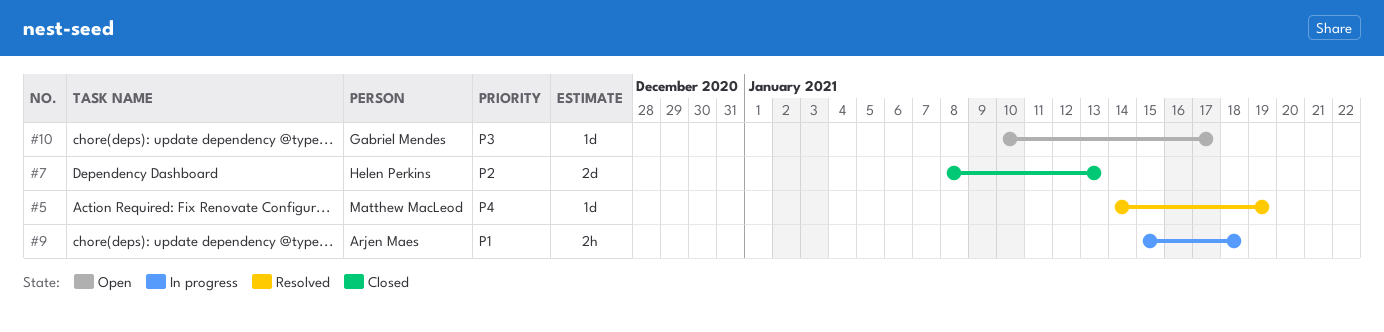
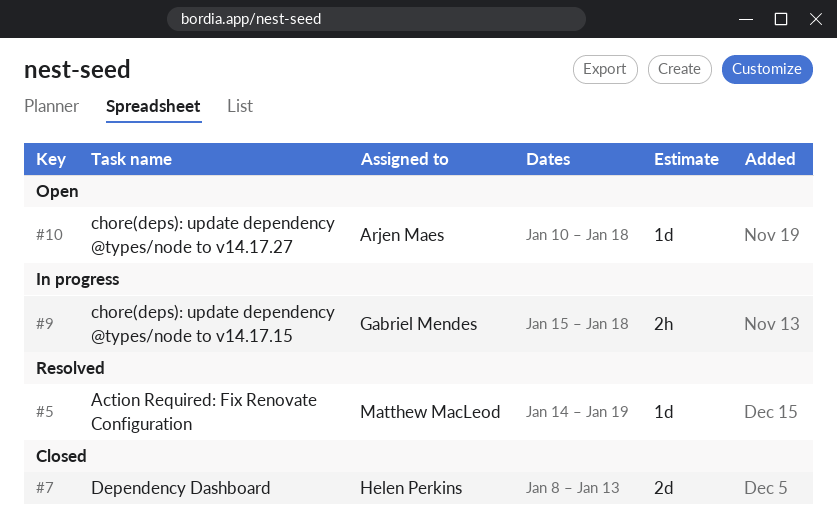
#9, owner: Arjen Maes -> Gabriel Mendes
#10, owner: Gabriel Mendes -> Arjen Maes
#10, due: Jan 17 -> Jan 18

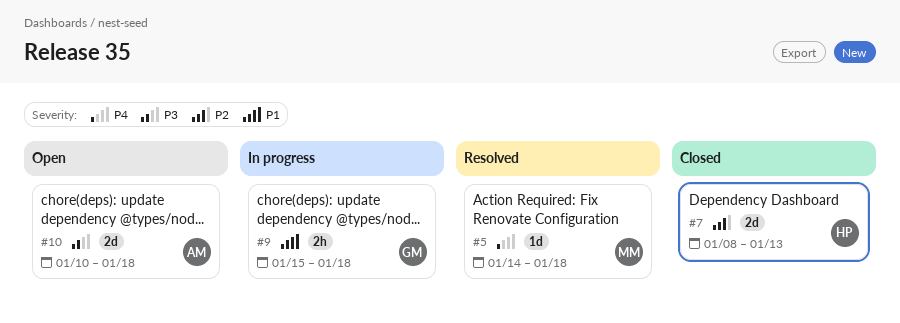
#5, due: Jan 19 -> Jan 18
#10, estimate: 1d -> 2d

